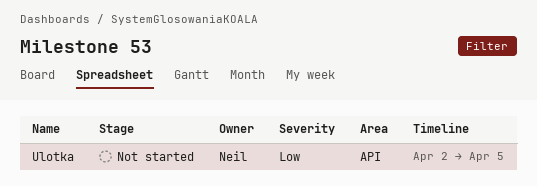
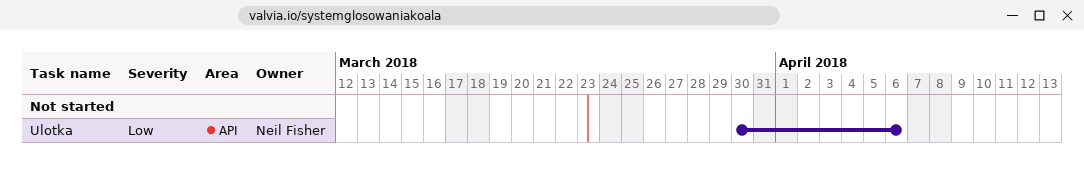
Ulotka, start: Apr 2 -> Mar 30
Ulotka, due: Apr 5 -> Apr 6

